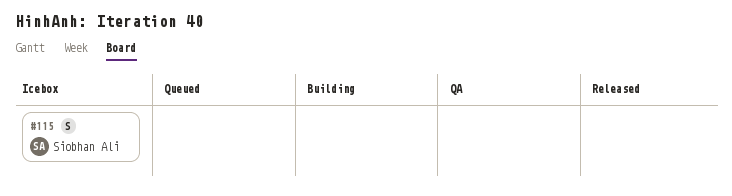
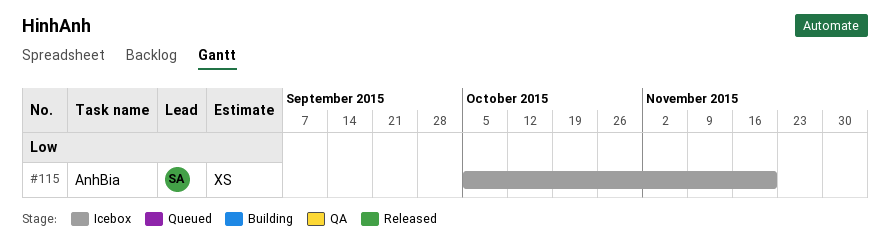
#115, estimate: S -> XS

